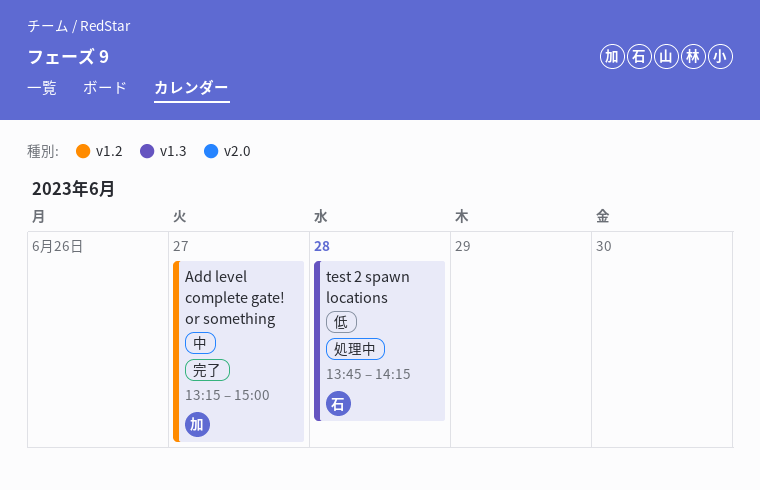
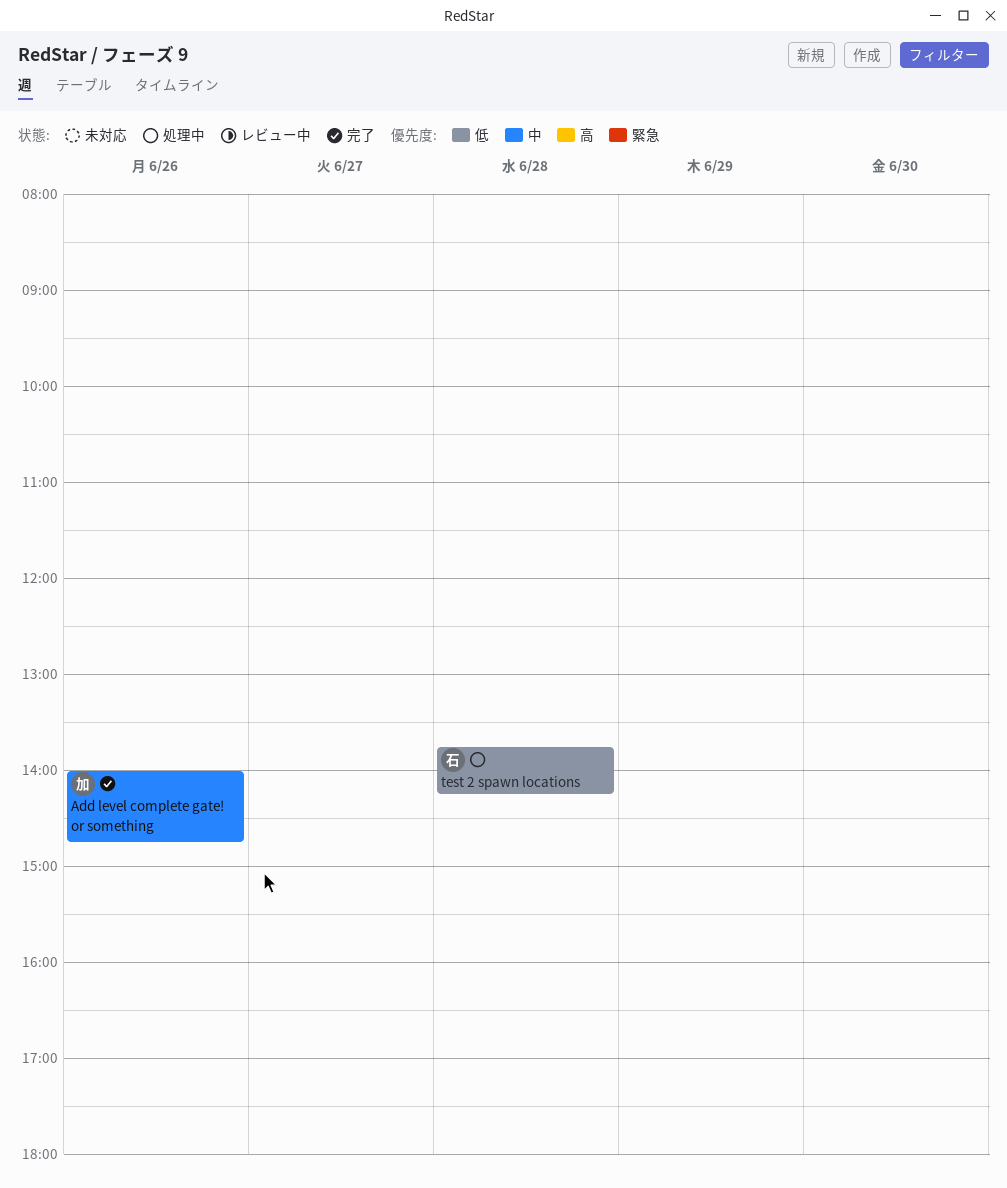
Add level complete gate! or something, day: Jun 27 -> Jun 26
Add level complete gate! or something, begins: 13:15 -> 14:00
Add level complete gate! or something, ends: 15:00 -> 14:45

